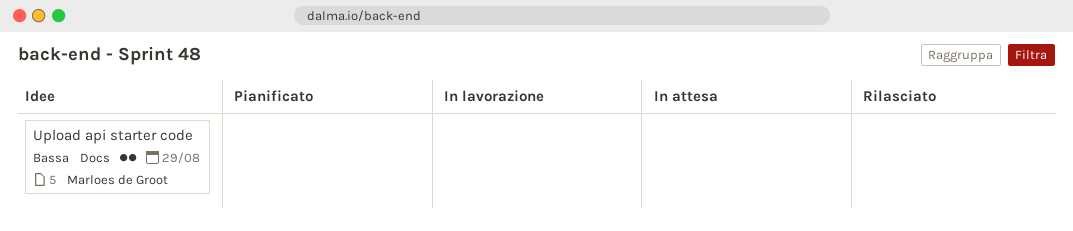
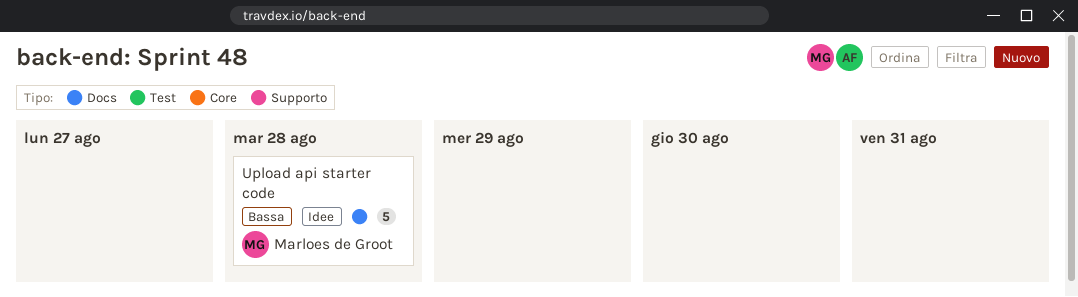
Upload api starter code, estimate: 2 -> 5
Upload api starter code, due: Aug 29 -> Aug 28

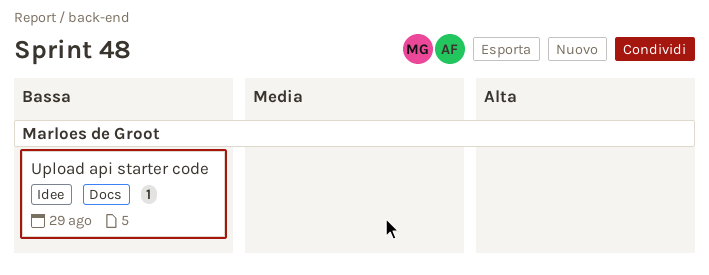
Upload api starter code, estimate: 5 -> 1
Upload api starter code, due: Aug 28 -> Aug 29

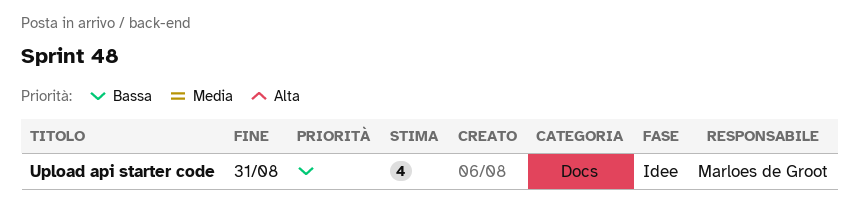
Upload api starter code, estimate: 1 -> 4
Upload api starter code, due: Aug 29 -> Aug 31

